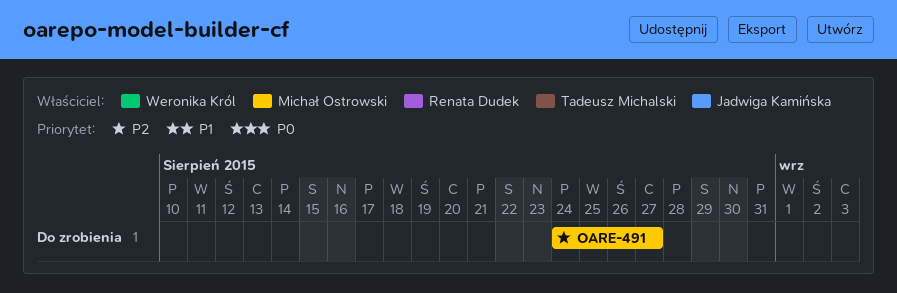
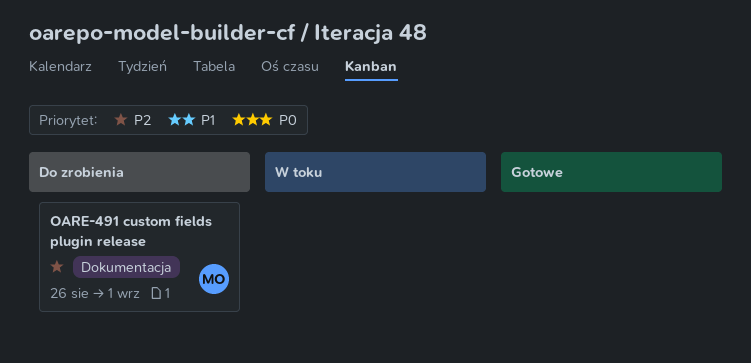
OARE-491, start: Aug 24 -> Aug 26
OARE-491, due: Aug 27 -> Sep 1

